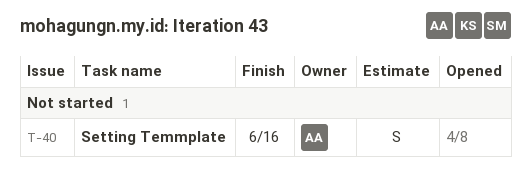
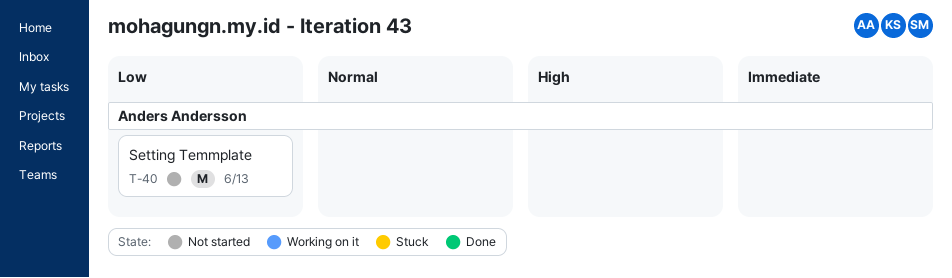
T-40, estimate: S -> M
T-40, due: Jun 16 -> Jun 13

